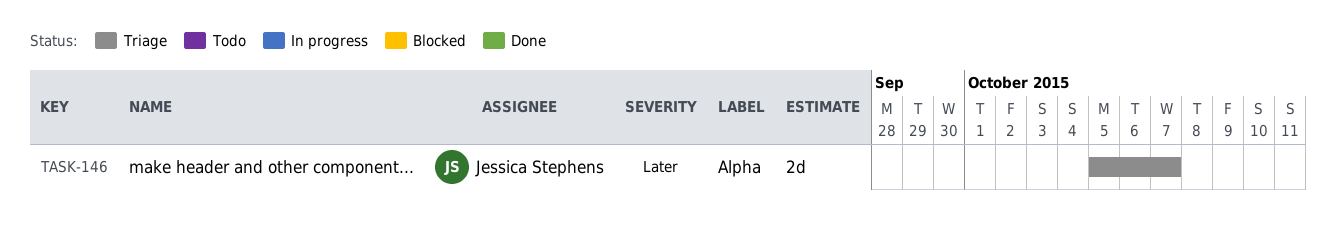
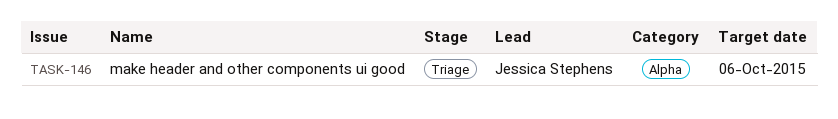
TASK-146, due: Oct 7 -> Oct 6

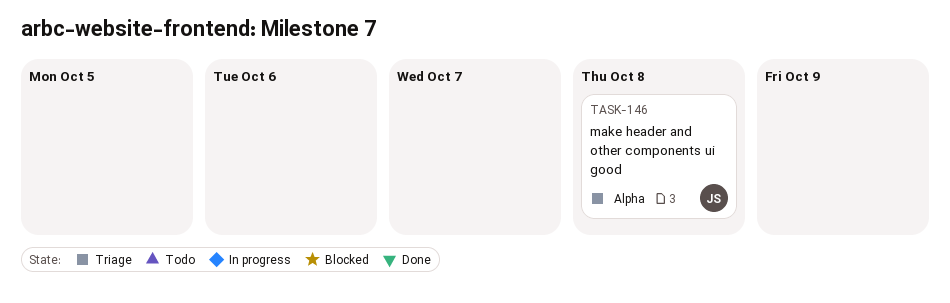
TASK-146, due: Oct 6 -> Oct 8

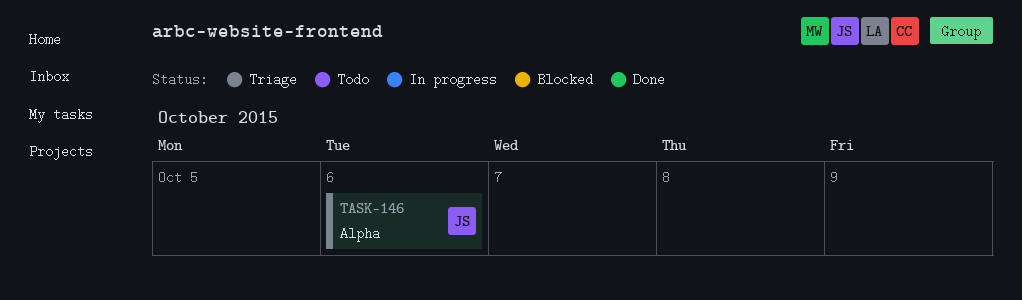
TASK-146, due: Oct 8 -> Oct 6

